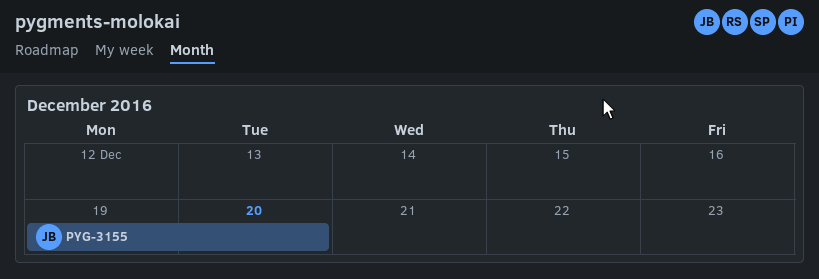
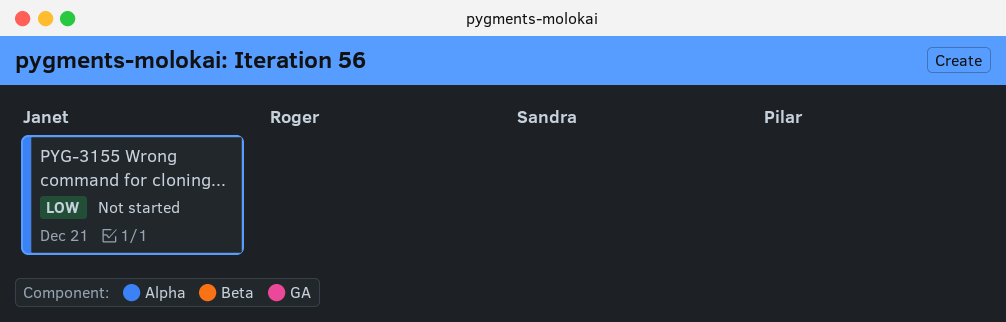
PYG-3155, due: Dec 20 -> Dec 21

